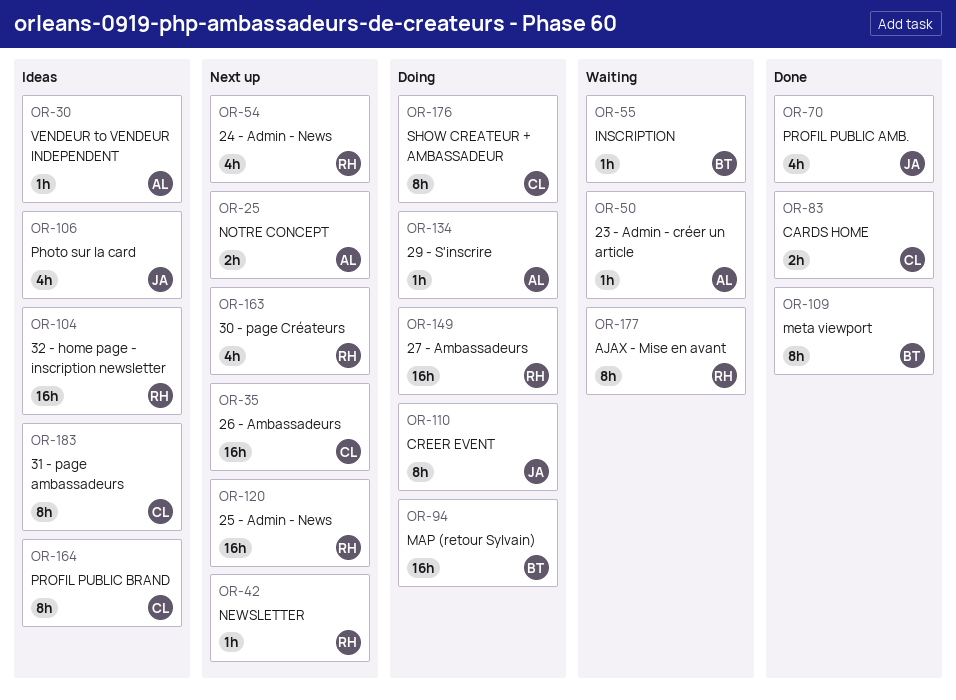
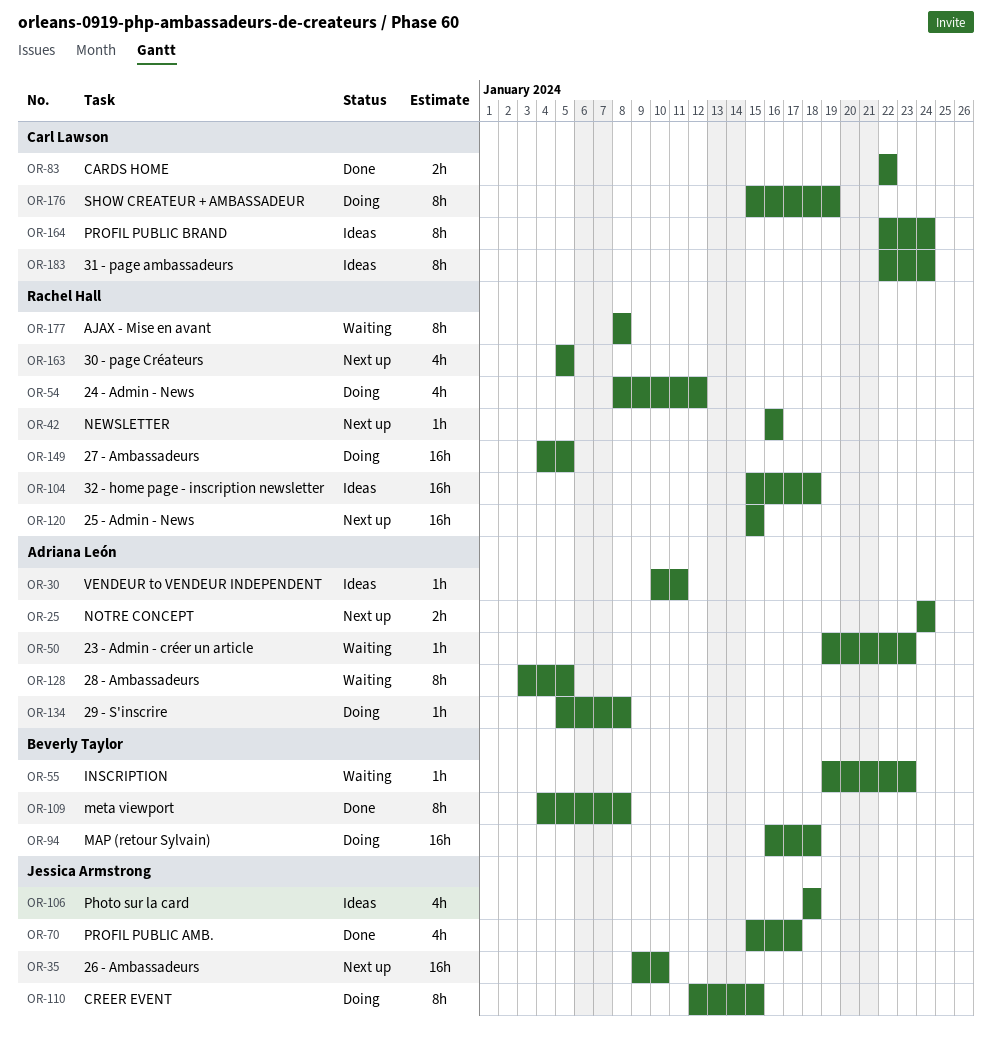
OR-35, owner: Carl Lawson -> Jessica Armstrong
OR-54, status: Next up -> Doing
OR-128: none -> present

